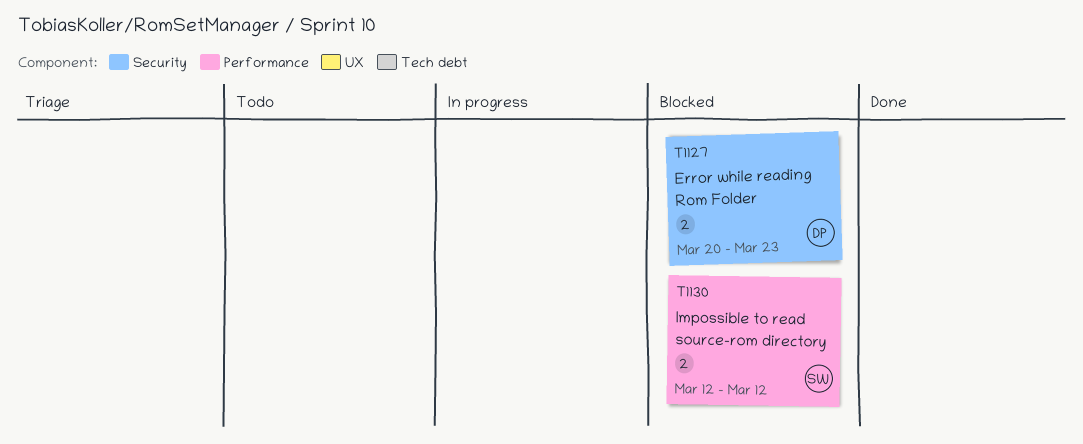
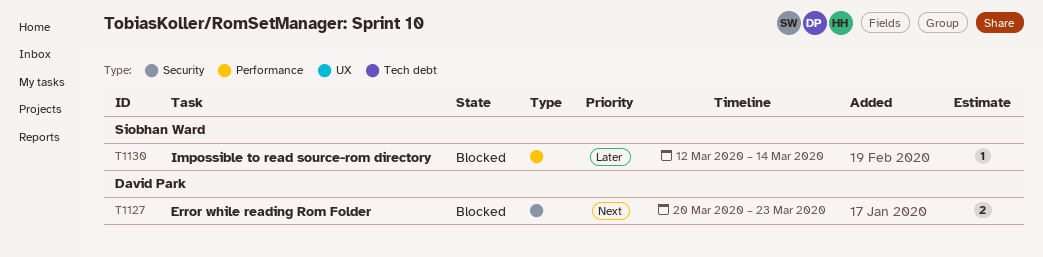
T1130, estimate: 2 -> 1
T1130, due: Mar 12 -> Mar 14

